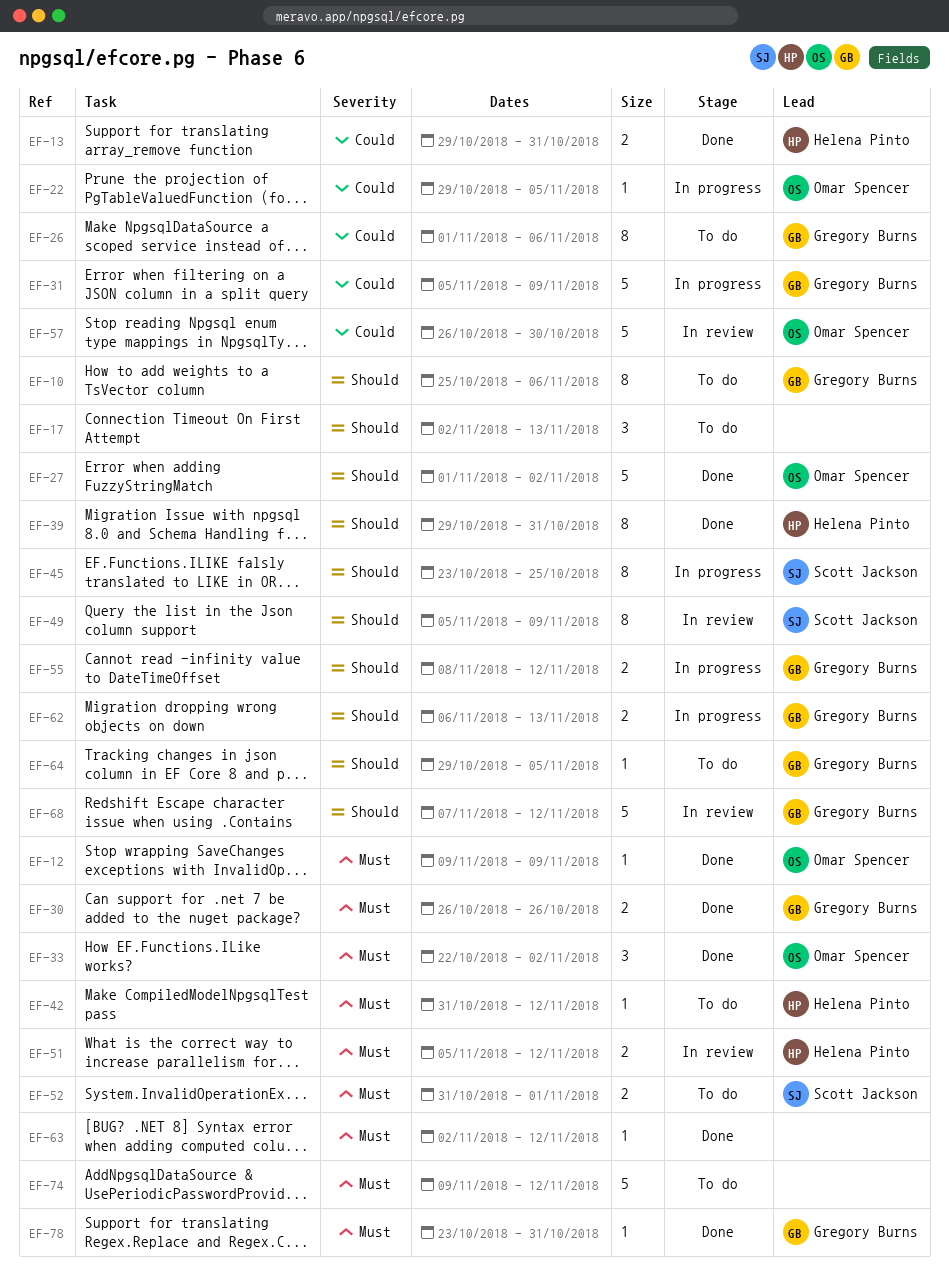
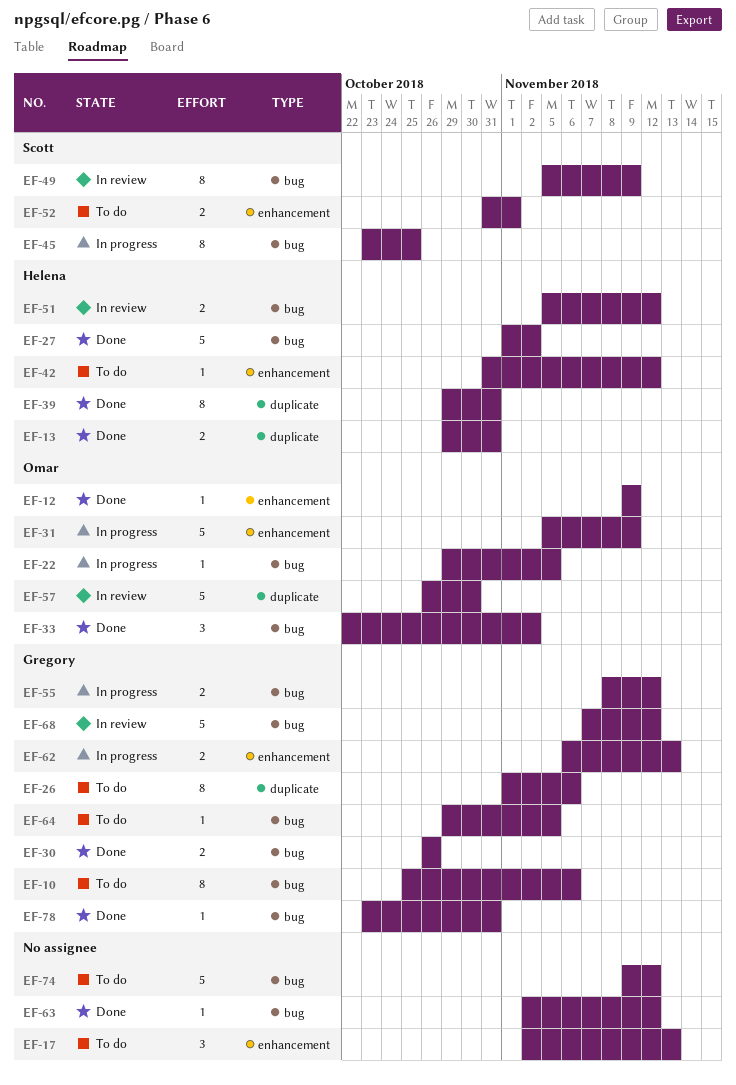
EF-27, owner: Omar Spencer -> Helena Pinto
EF-31, owner: Gregory Burns -> Omar Spencer

